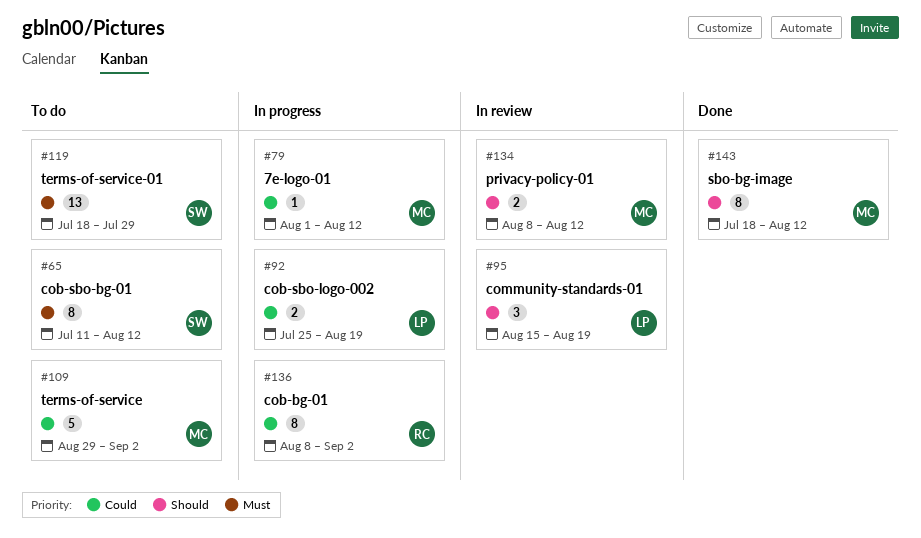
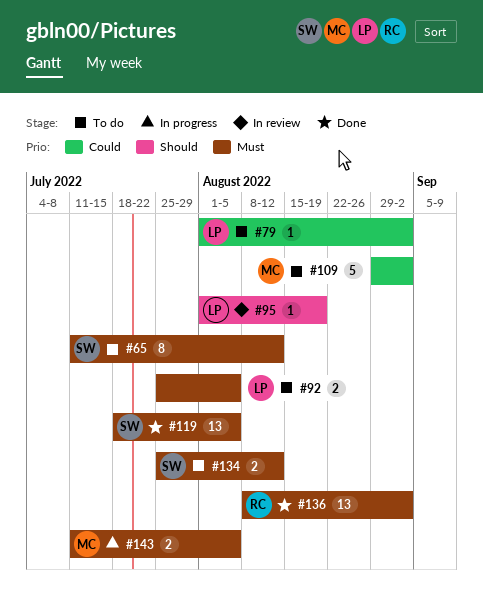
#79, status: In progress -> To do
#79, owner: MC -> LP
#79, due: Aug 12 -> Sep 2
#92, status: In progress -> To do
#92, priority: Could -> Must
#92, due: Aug 19 -> Aug 5
#95, estimate: 3 -> 1
#95, start: Aug 15 -> Aug 1
#119, status: To do -> Done
#119, due: Jul 29 -> Aug 5
#134, status: In review -> To do
#134, owner: MC -> SW
#134, priority: Should -> Must
#134, start: Aug 8 -> Jul 25
#136, status: In progress -> Done
#136, priority: Could -> Must
#136, estimate: 8 -> 13
#143, status: Done -> In progress
#143, priority: Should -> Must
#143, estimate: 8 -> 2
#143, start: Jul 18 -> Jul 11
#143, due: Aug 12 -> Aug 5

